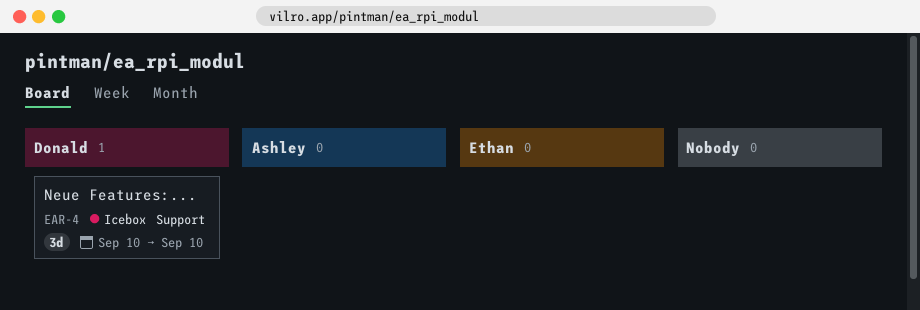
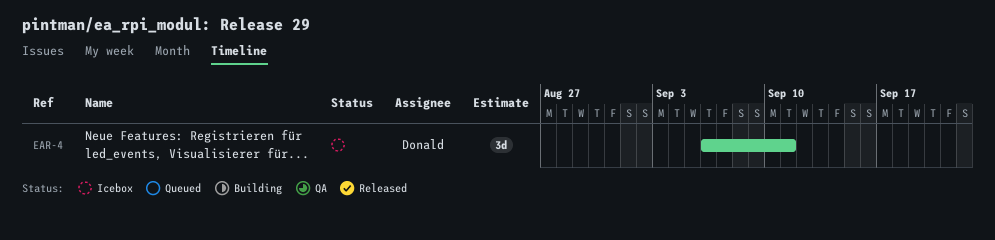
EAR-4, start: Sep 10 -> Sep 6
EAR-4, due: Sep 10 -> Sep 11

